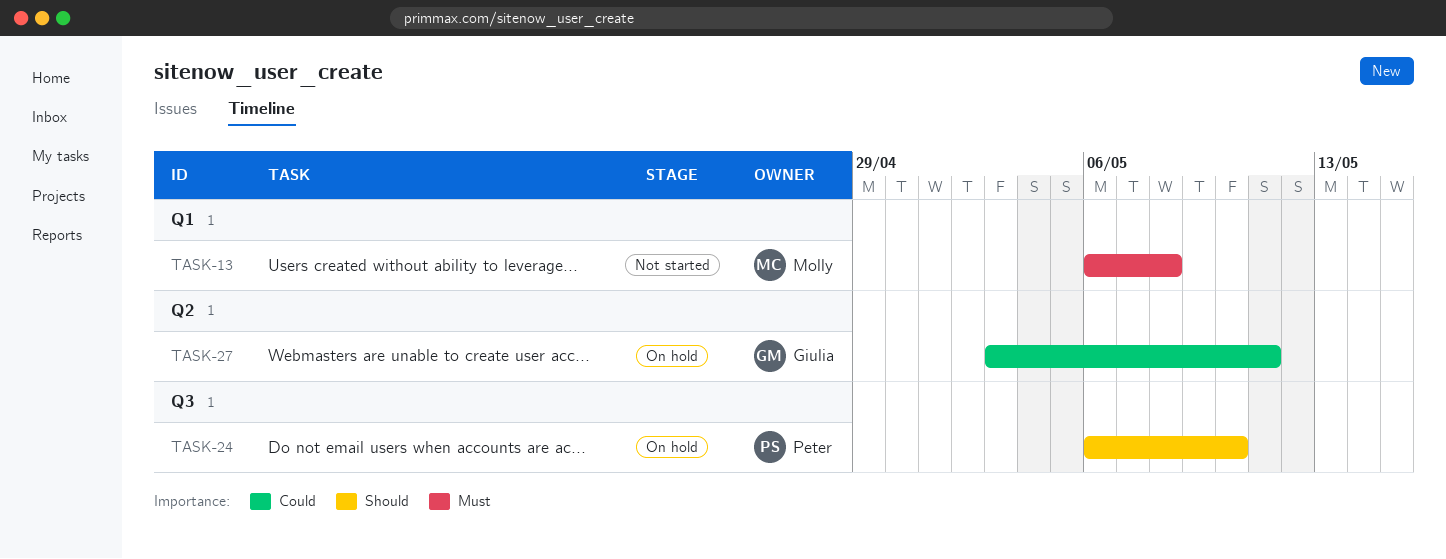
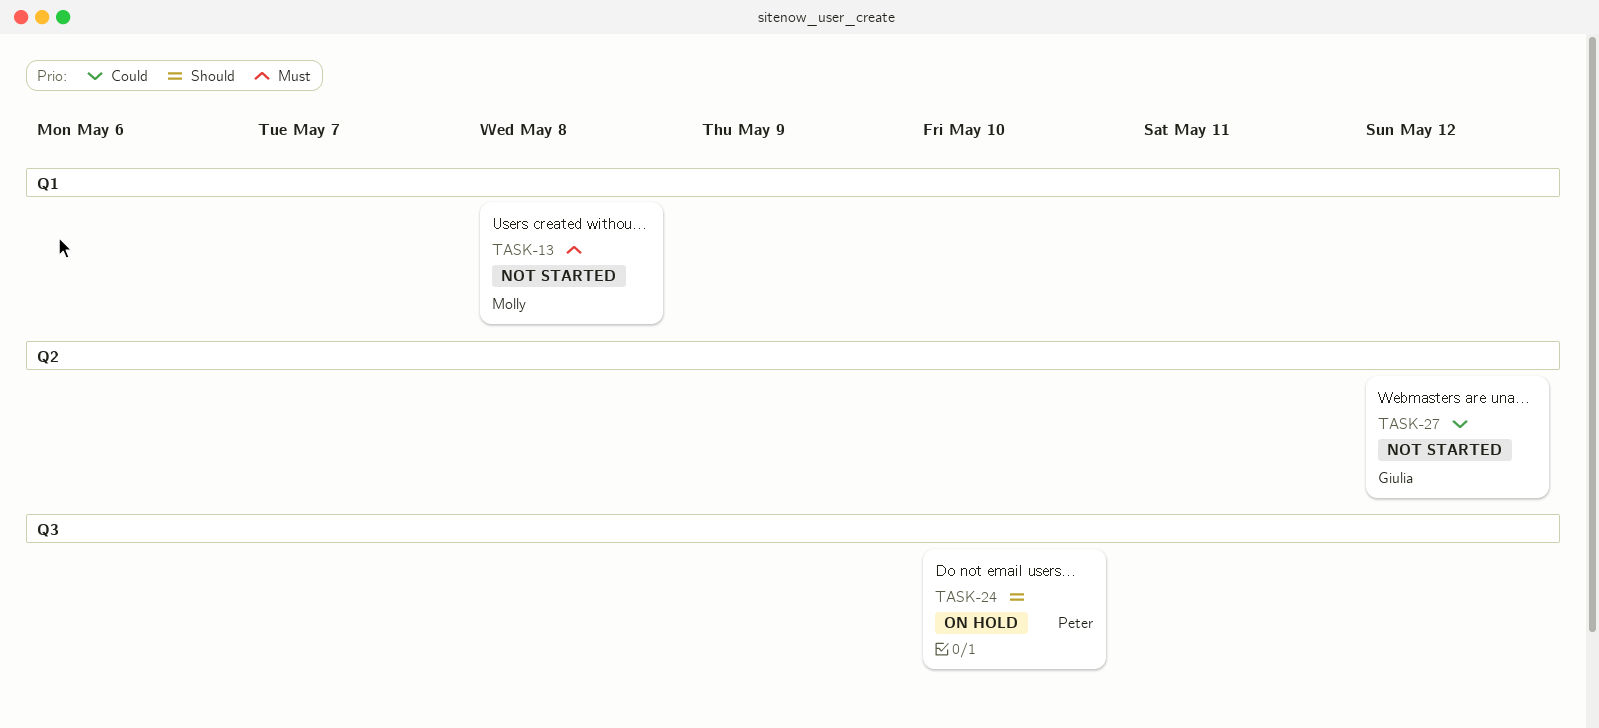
TASK-27, status: On hold -> Not started
TASK-27, due: May 11 -> May 12

